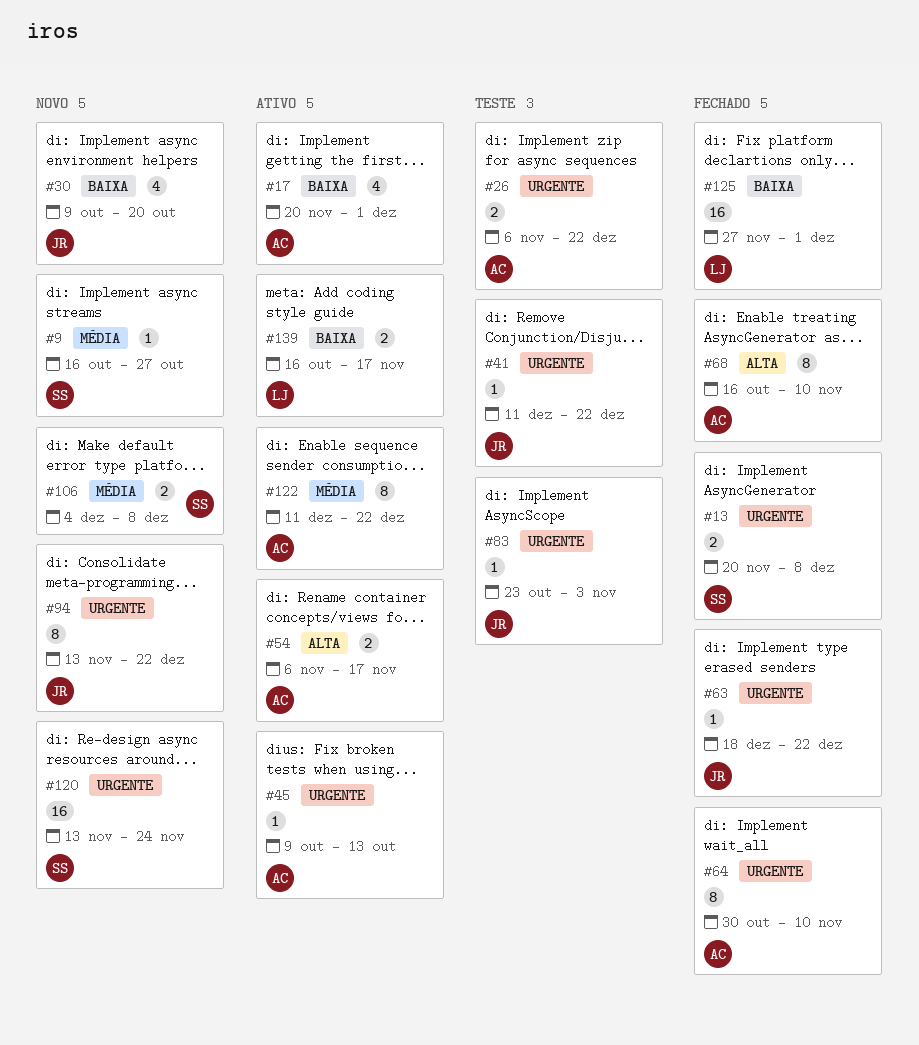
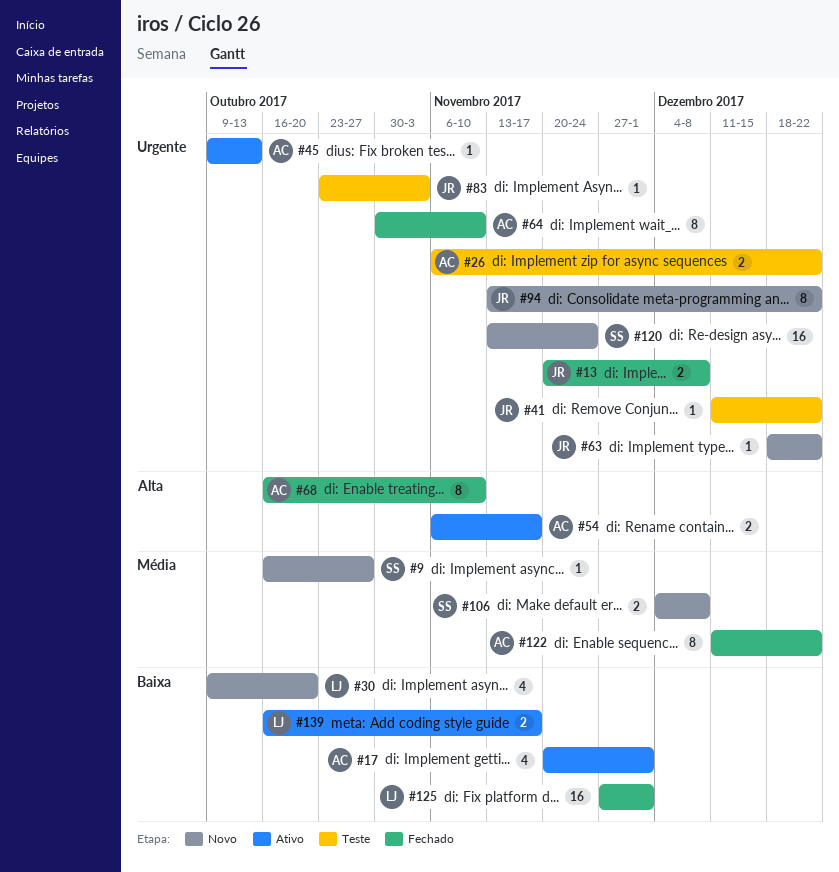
#13, owner: SS -> JR
#30, owner: JR -> LJ
#63, status: Fechado -> Novo
#122, status: Ativo -> Fechado

